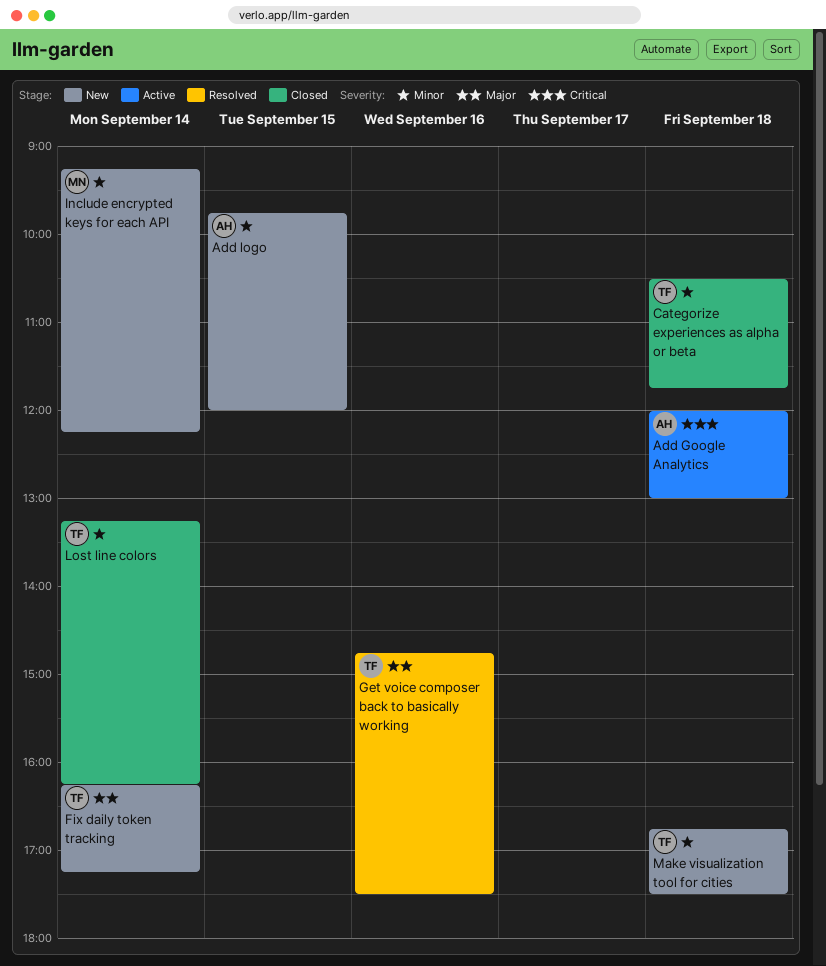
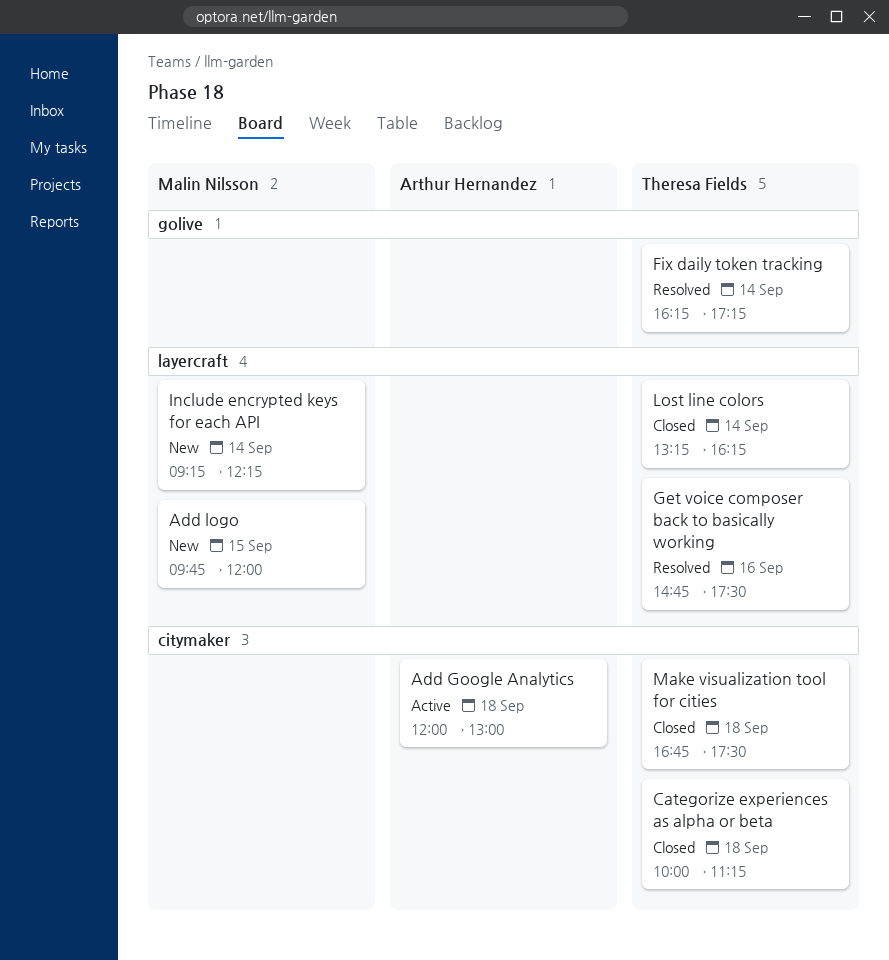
Add logo, owner: Arthur Hernandez -> Malin Nilsson
Categorize experiences as alpha or beta, begins: 10:30 -> 10:00
Categorize experiences as alpha or beta, ends: 11:45 -> 11:15
Fix daily token tracking, status: New -> Resolved
Make visualization tool for cities, status: New -> Closed

